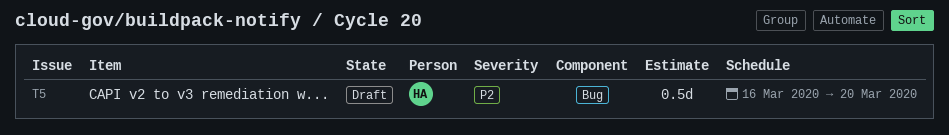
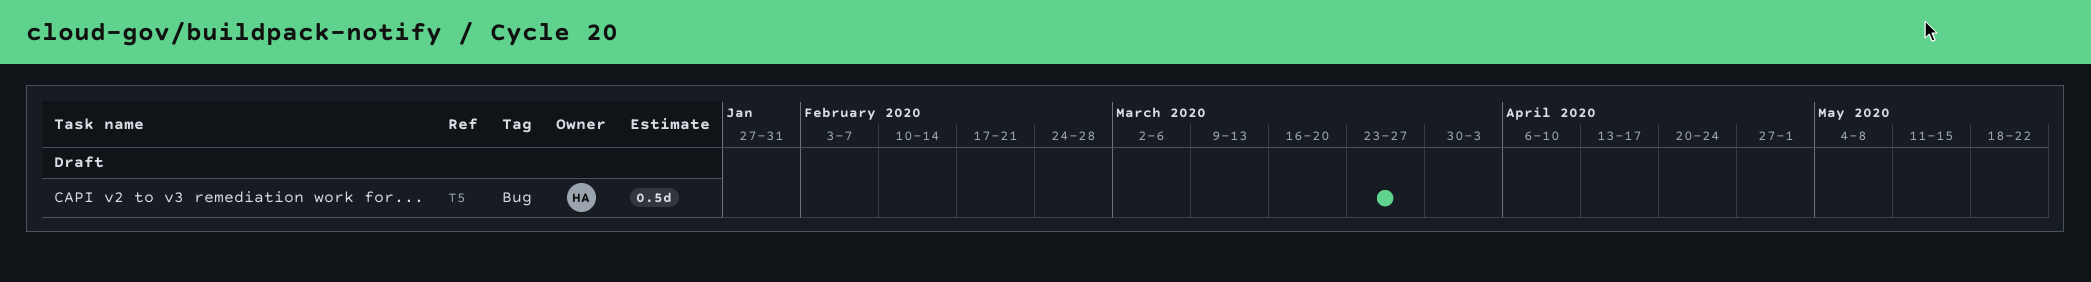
T5, start: Mar 16 -> Mar 23
T5, due: Mar 20 -> Mar 27

